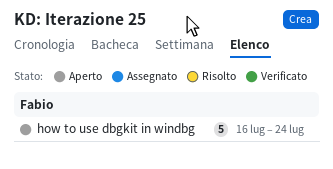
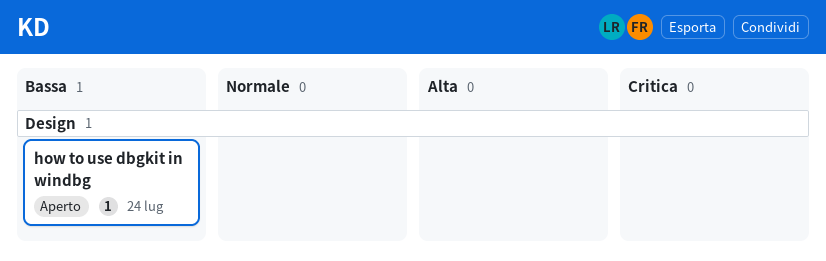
how to use dbgkit in windbg, estimate: 5 -> 1

